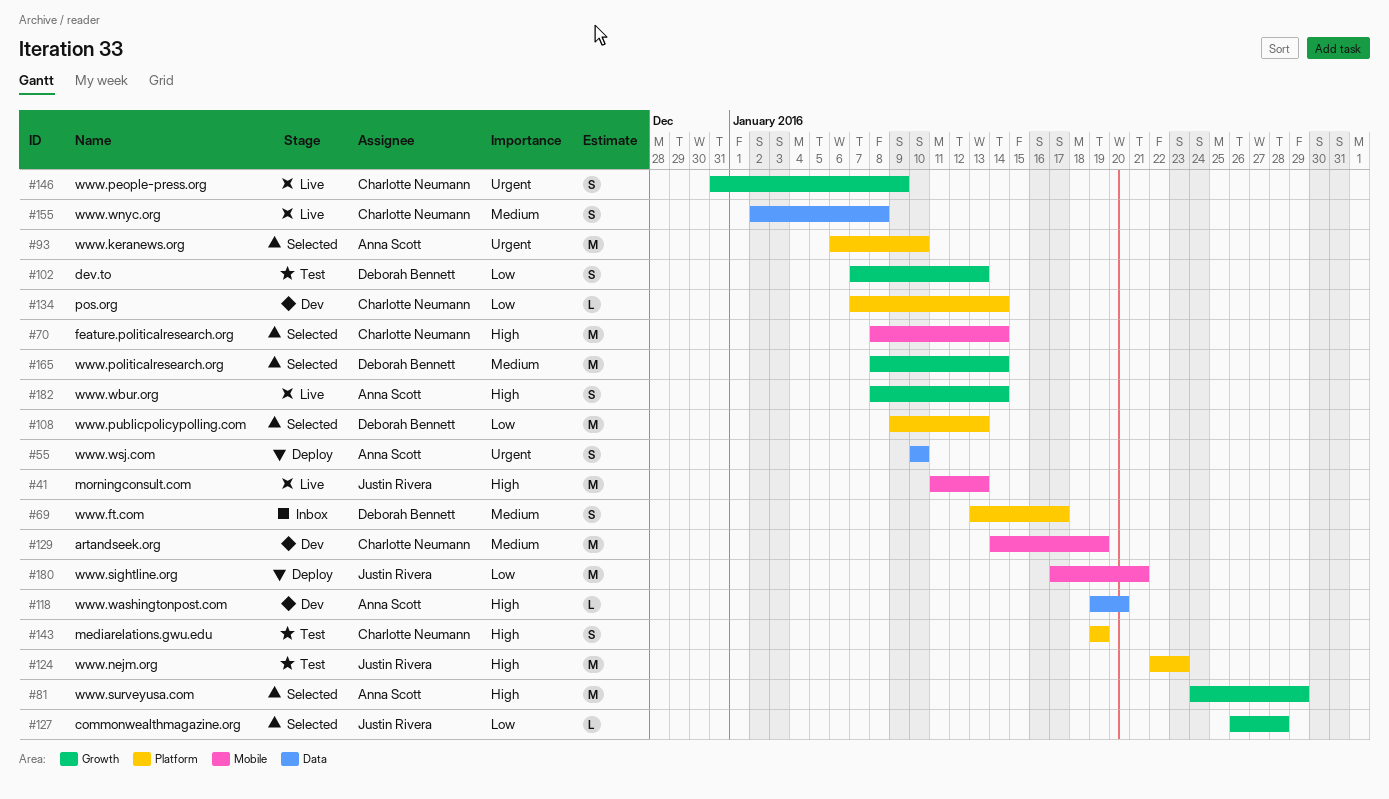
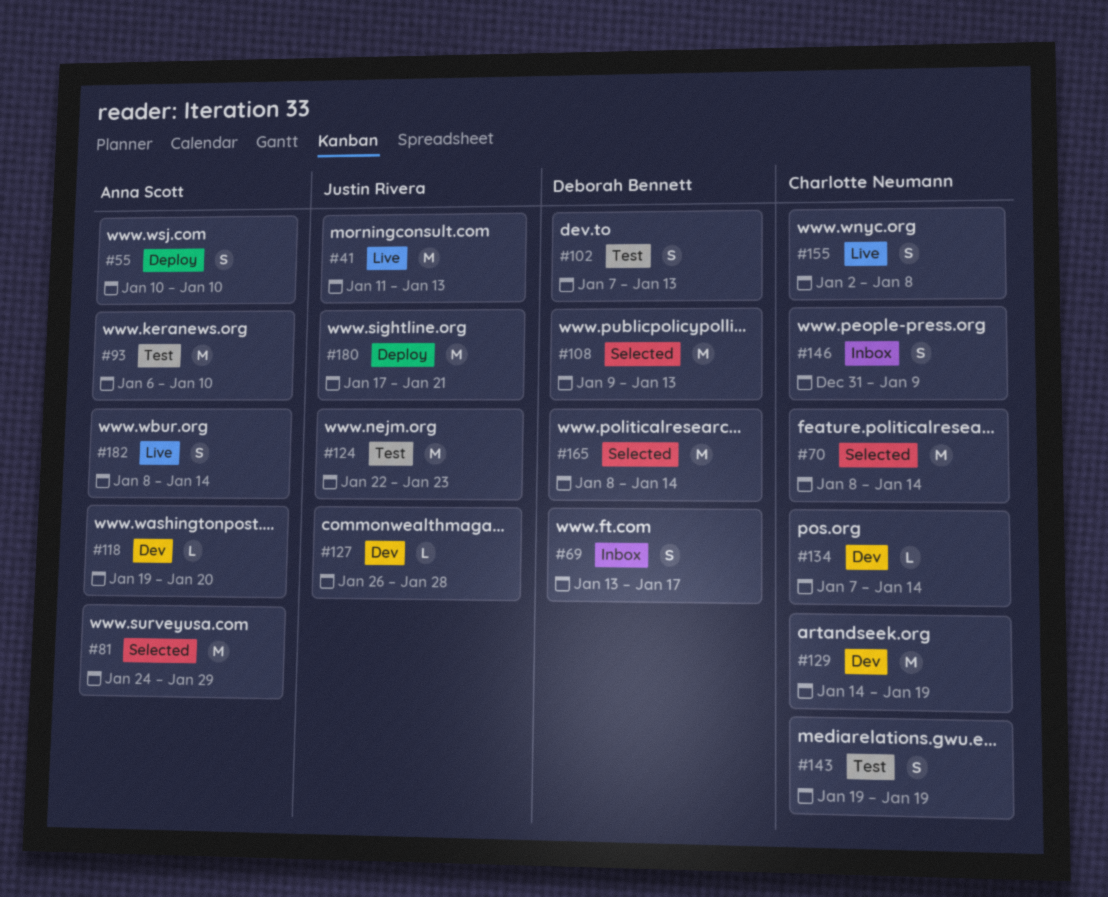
#93, status: Selected -> Test
#127, status: Selected -> Dev
#146, status: Live -> Inbox

